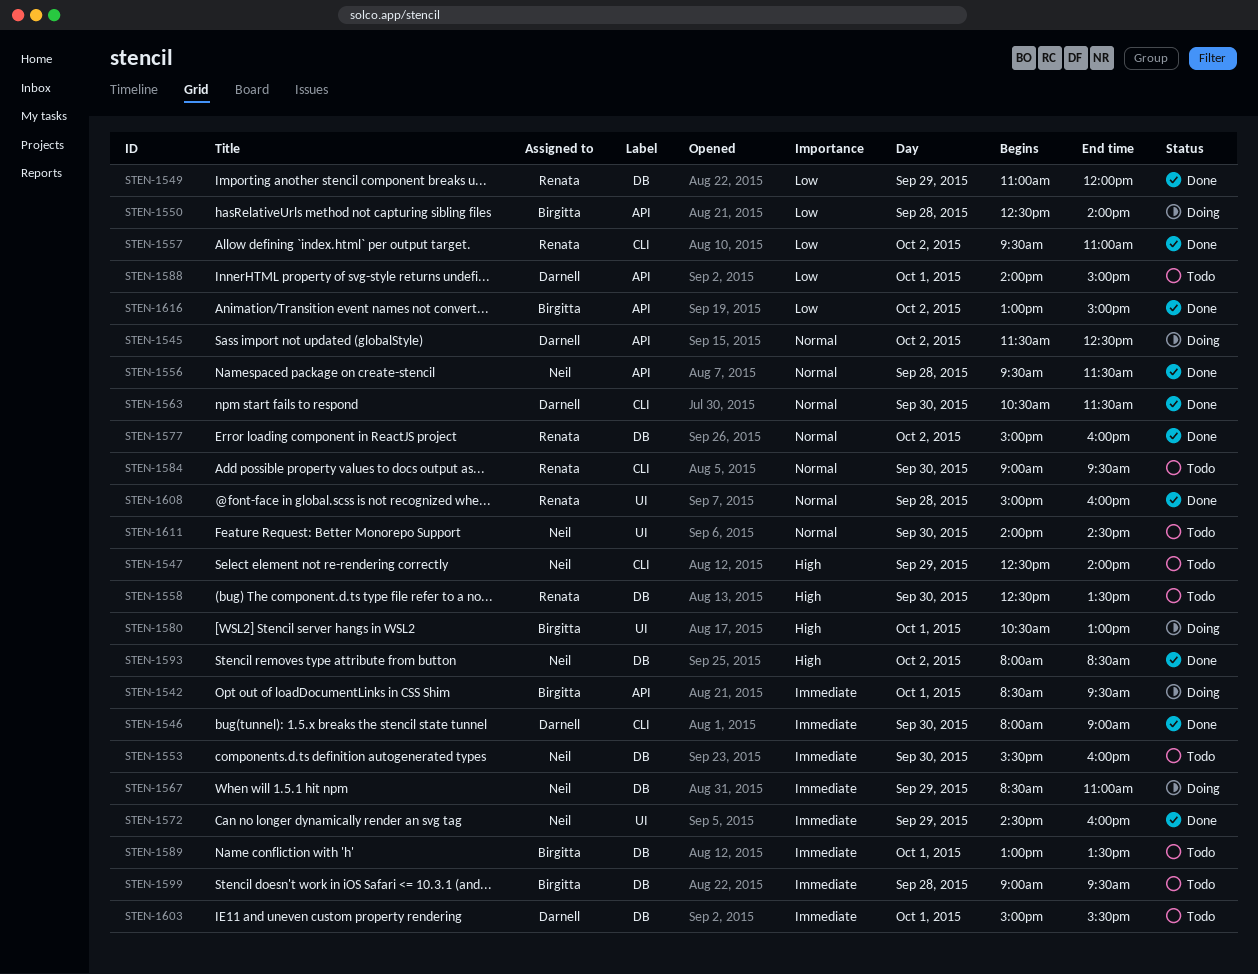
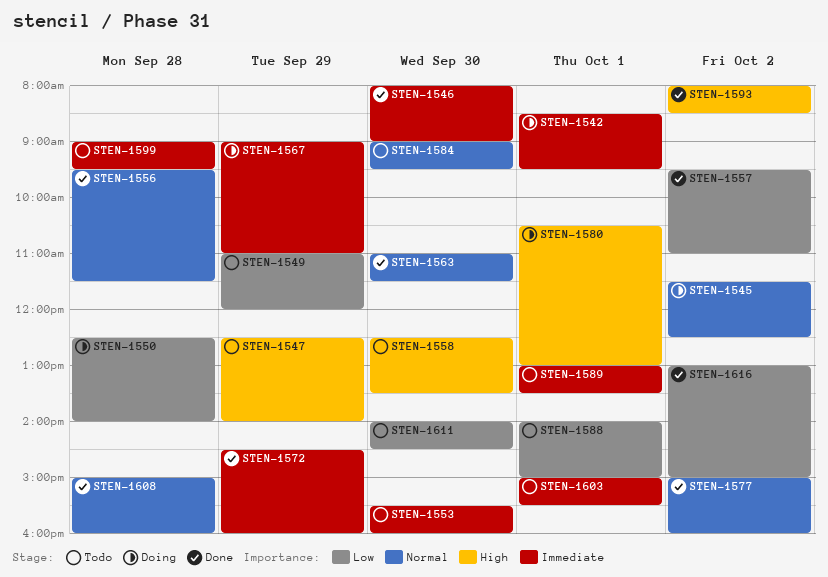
STEN-1549, status: Done -> Todo
STEN-1563, begins: 10:30 -> 11:00
STEN-1567, begins: 08:30 -> 09:00
STEN-1611, priority: Normal -> Low

